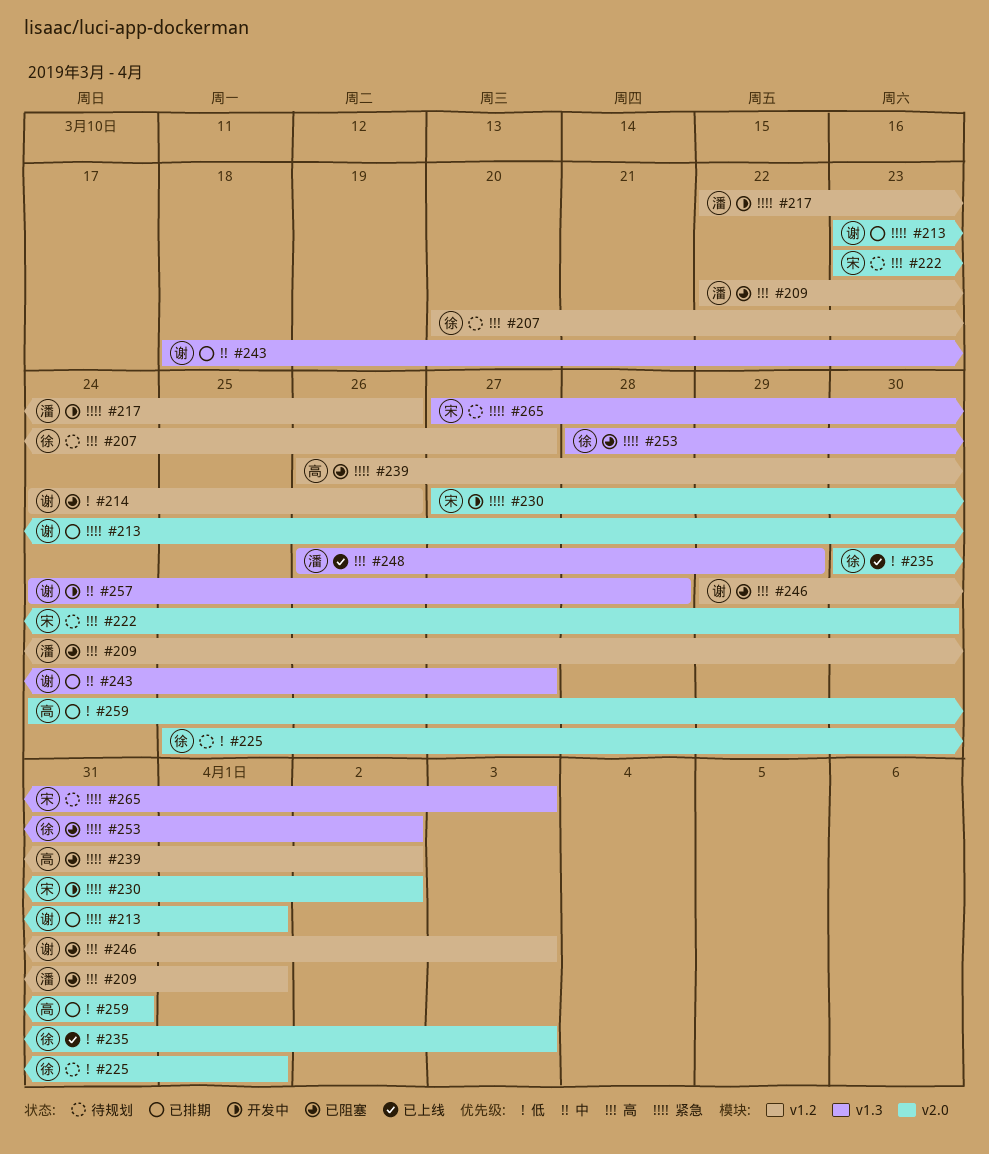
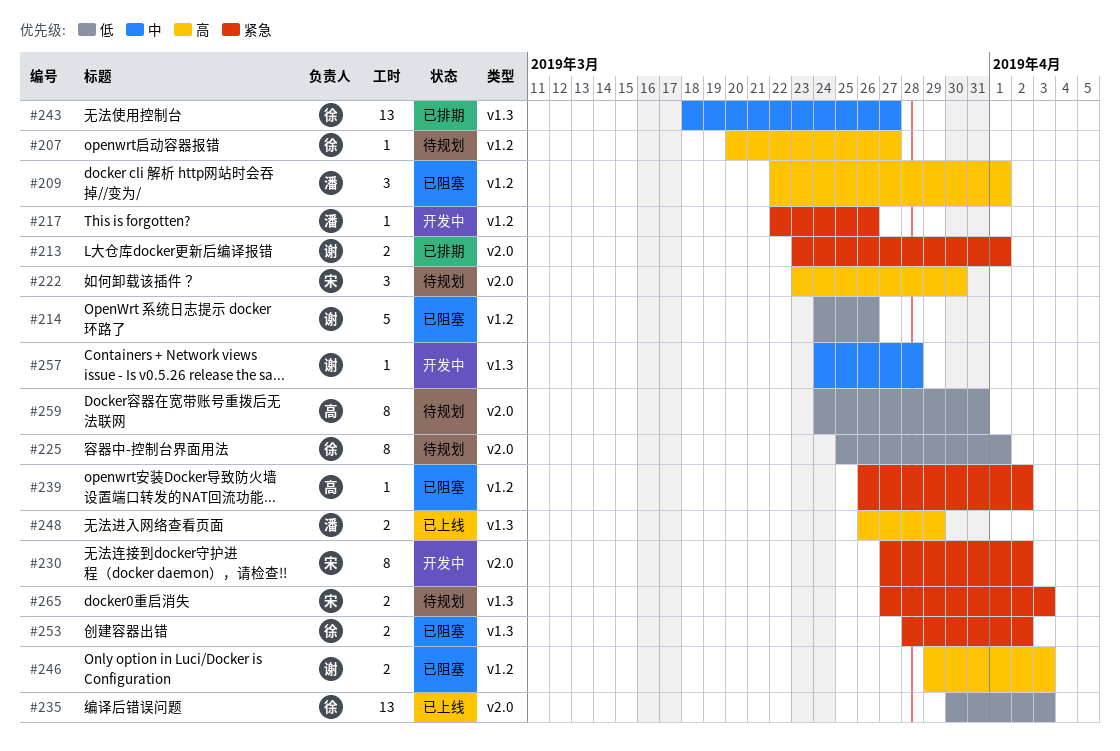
#243, owner: 谢 -> 徐
#259, status: 已排期 -> 待规划

